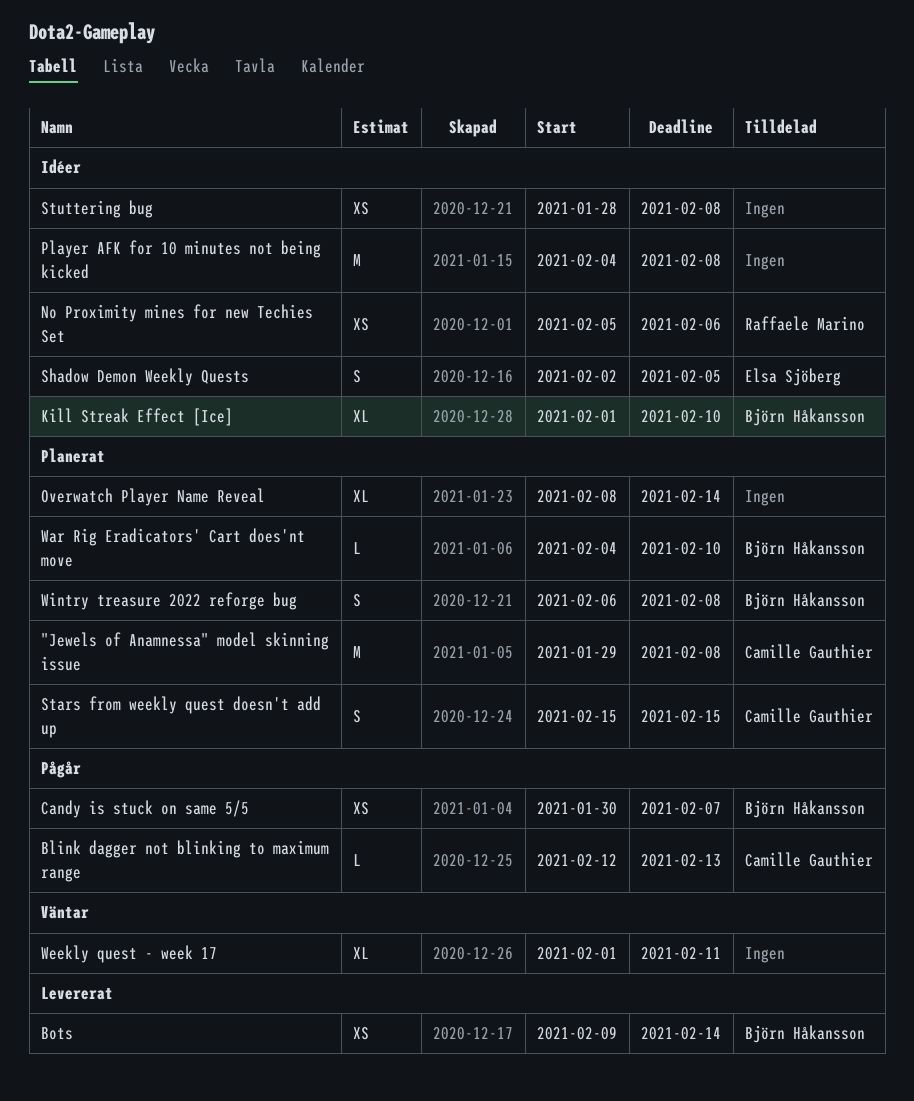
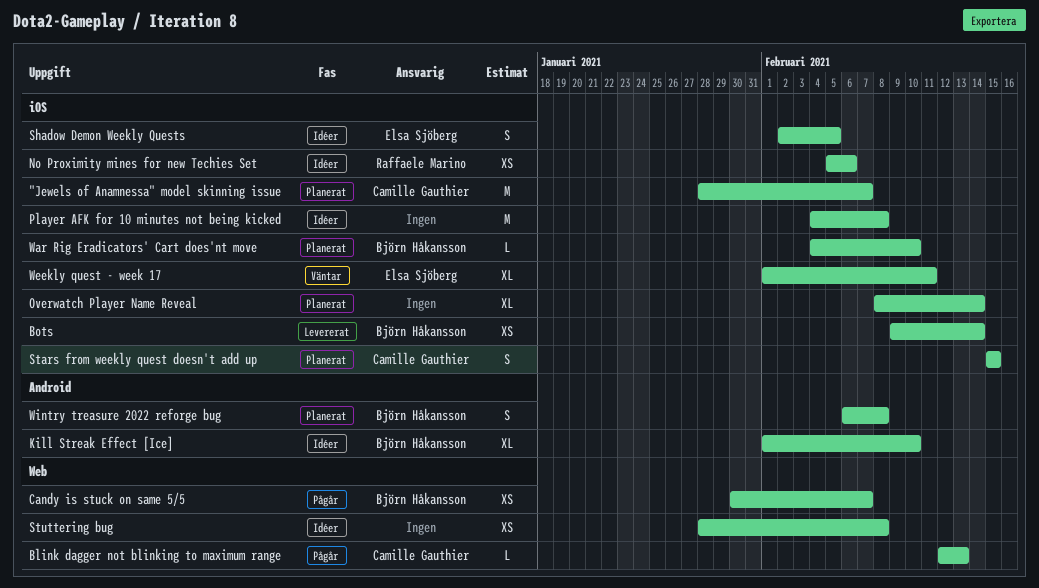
"Jewels of Anamnessa" model skinning issue, start: Jan 29 -> Jan 28
"Jewels of Anamnessa" model skinning issue, due: Feb 8 -> Feb 7
Weekly quest - week 17, owner: none -> Elsa Sjöberg

